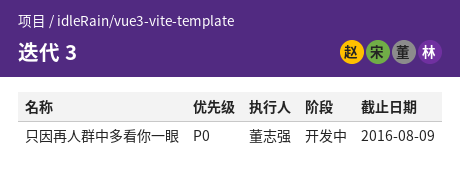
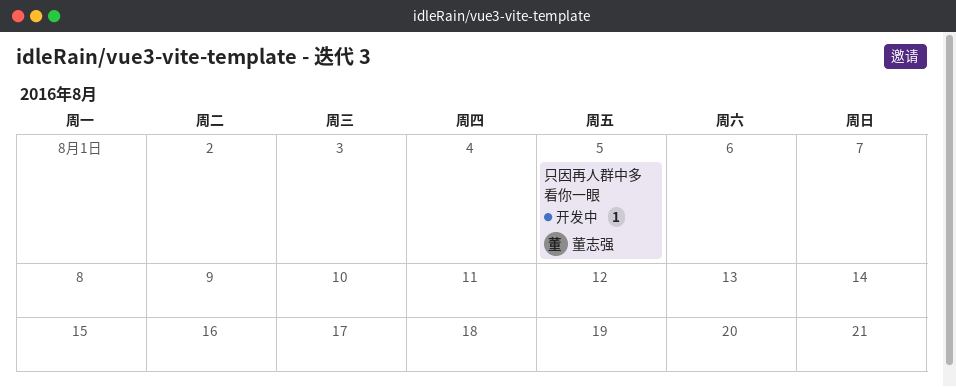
只因再人群中多看你一眼, due: Aug 9 -> Aug 5

